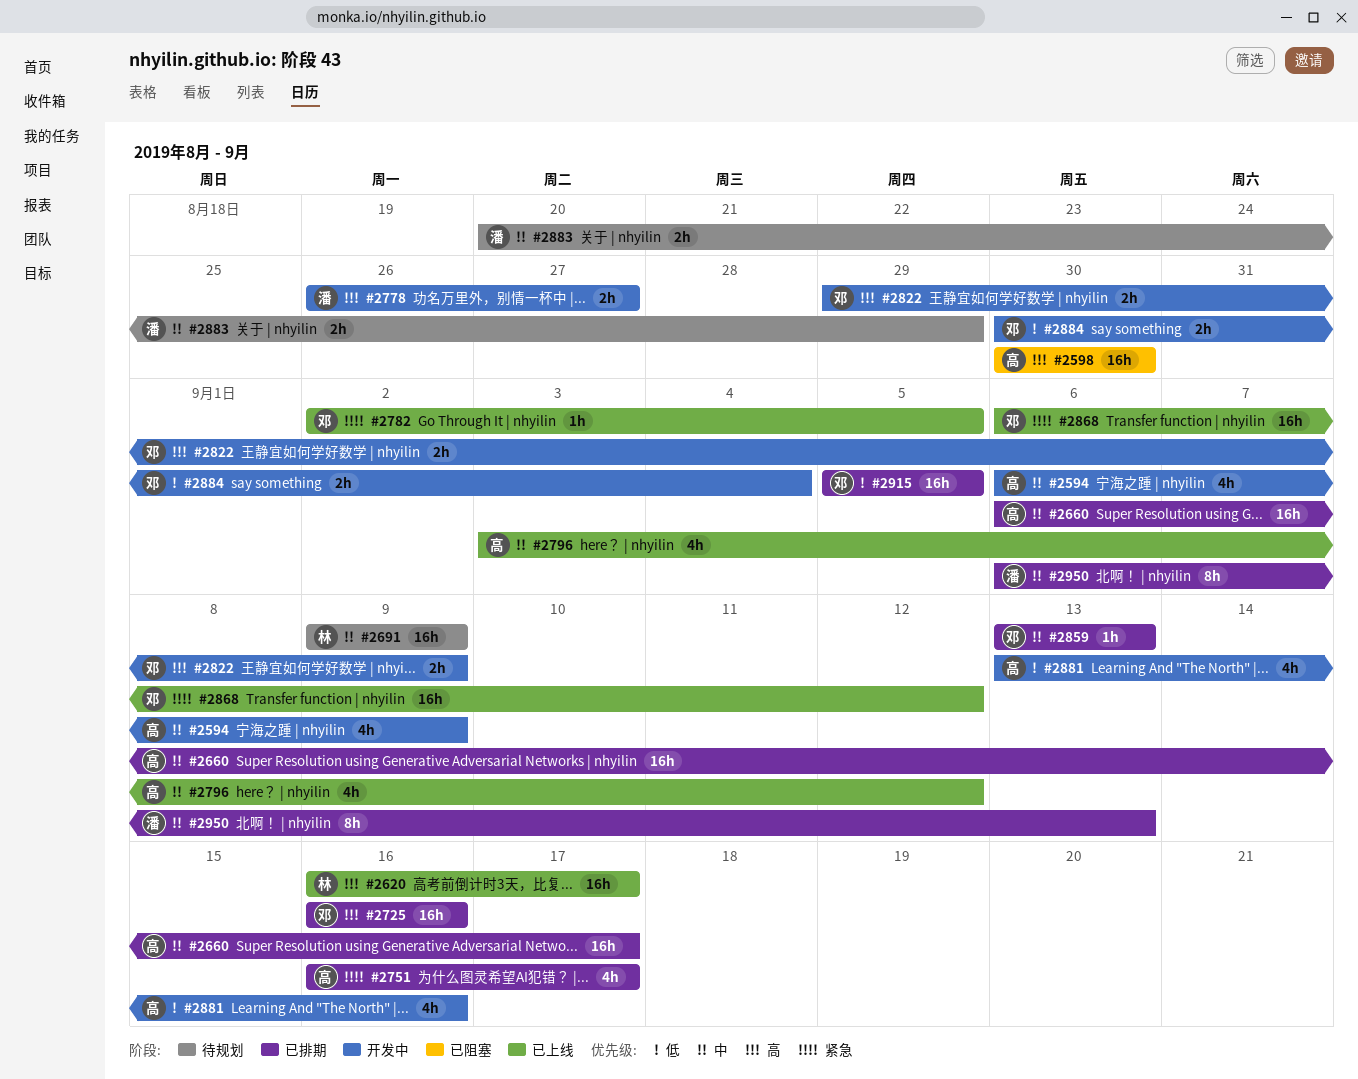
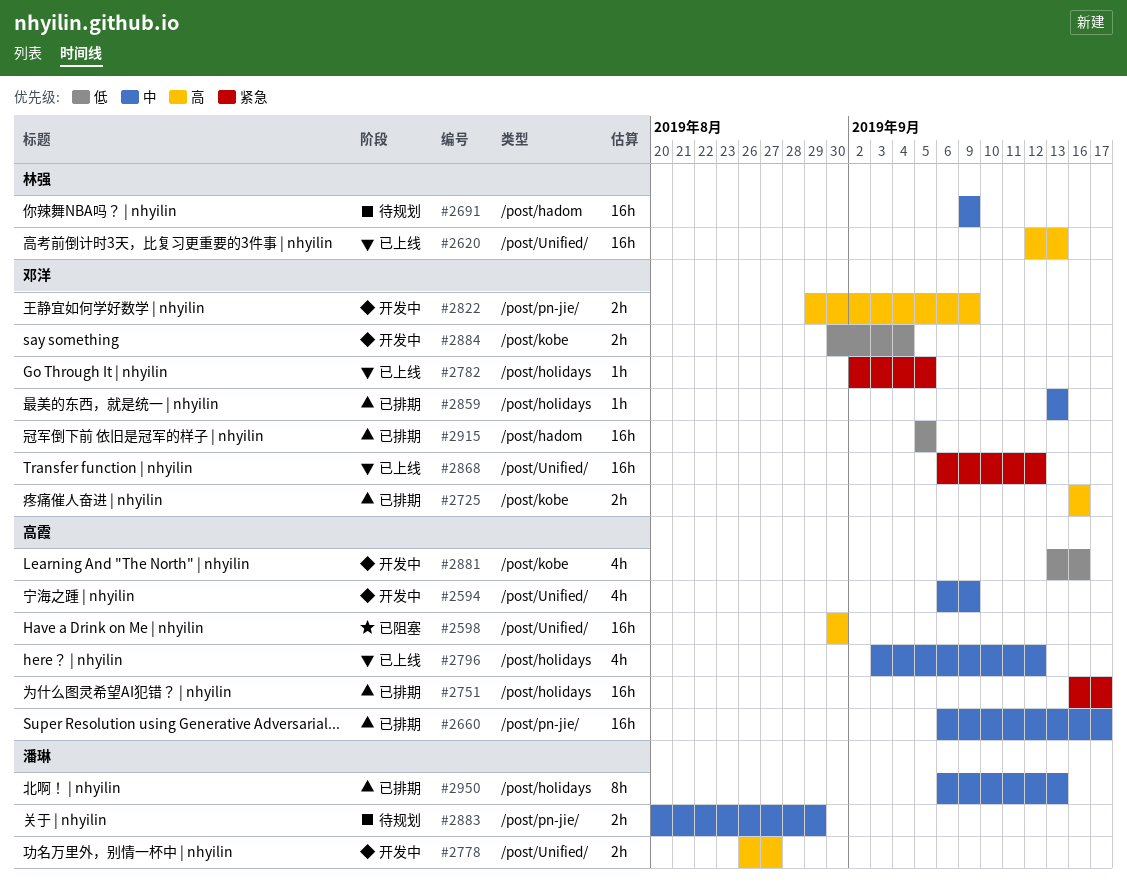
#2620, start: Sep 16 -> Sep 12
#2620, due: Sep 17 -> Sep 13
#2725, estimate: 16h -> 2h
#2751, estimate: 4h -> 16h

